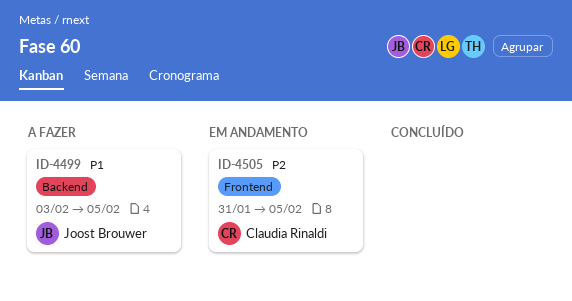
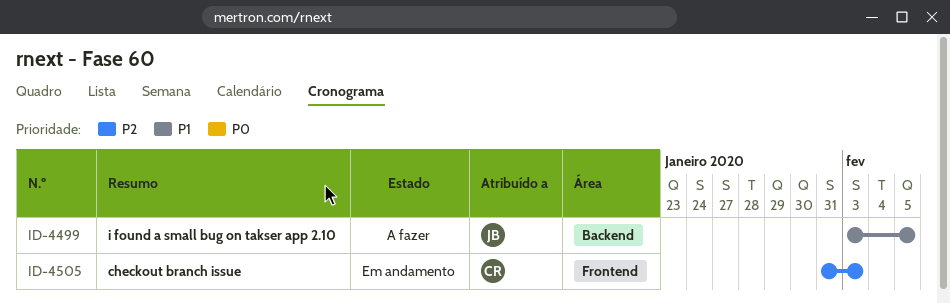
ID-4505, due: Feb 5 -> Feb 3

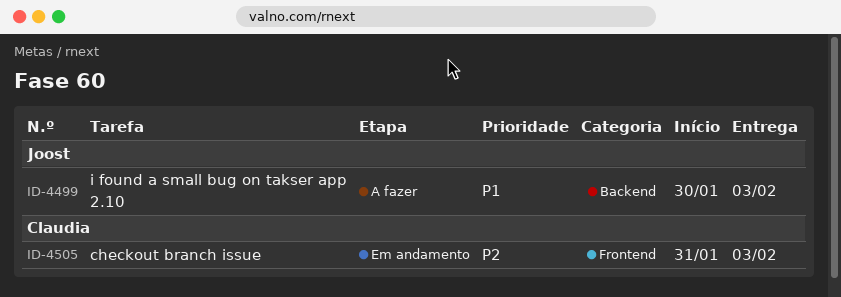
ID-4499, start: Feb 3 -> Jan 30
ID-4499, due: Feb 5 -> Feb 3

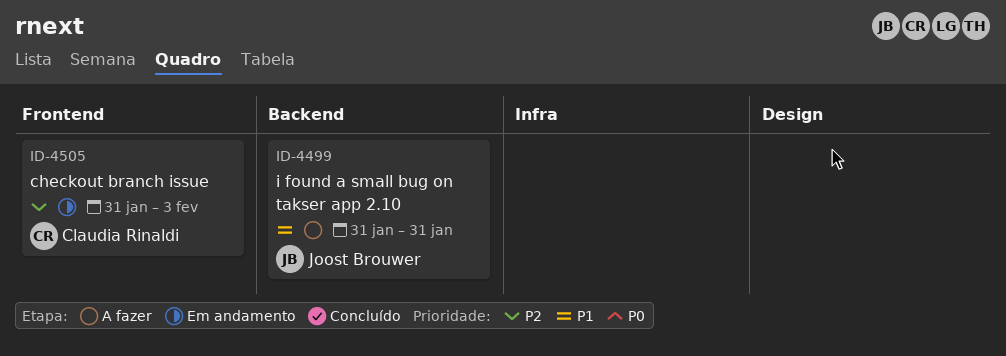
ID-4499, start: Jan 30 -> Jan 31
ID-4499, due: Feb 3 -> Jan 31

